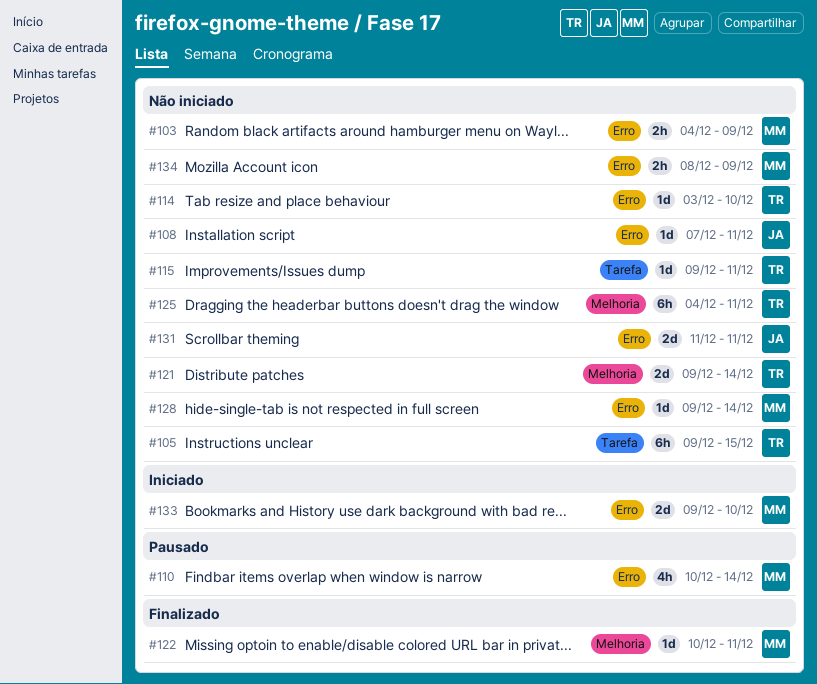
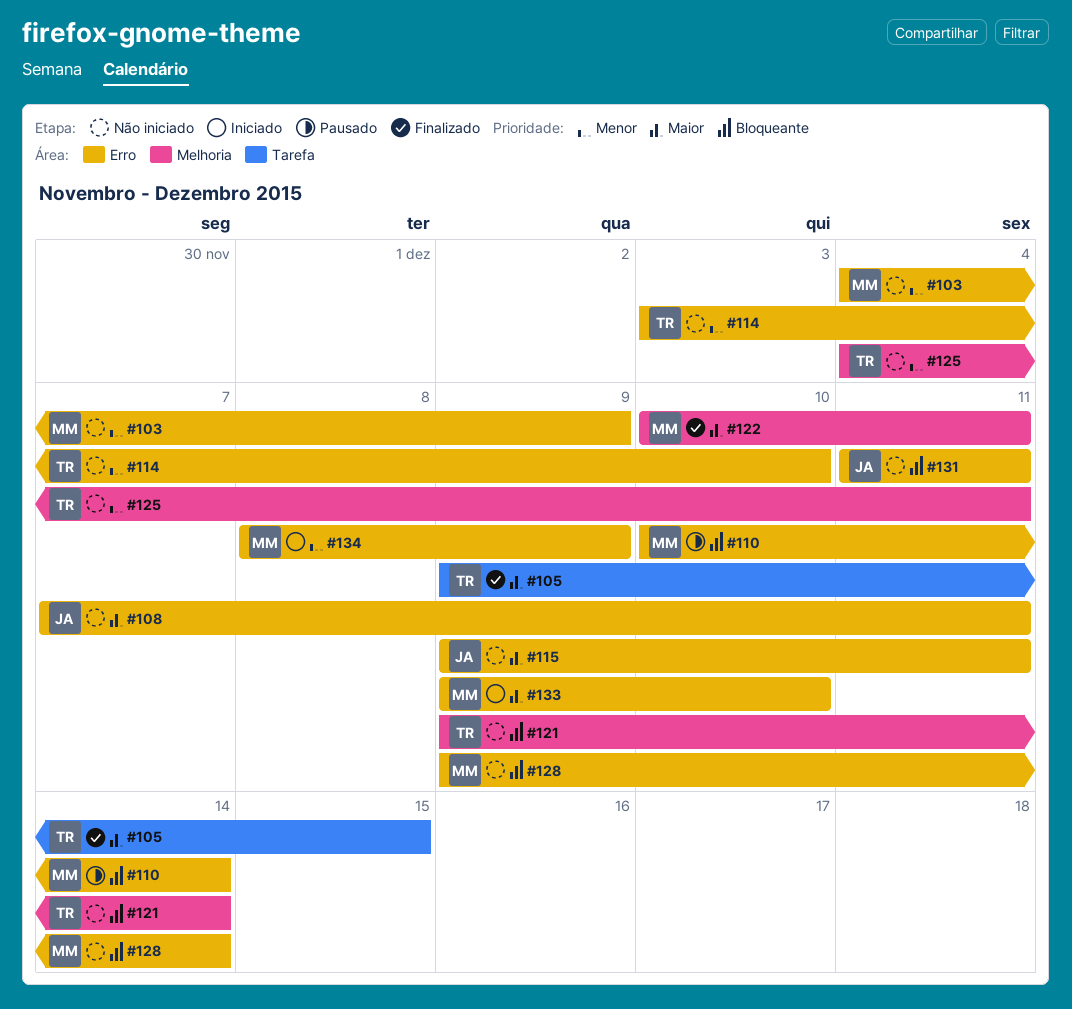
#105, status: Não iniciado -> Finalizado
#115, owner: TR -> JA
#115, label: Tarefa -> Erro
#134, status: Não iniciado -> Iniciado

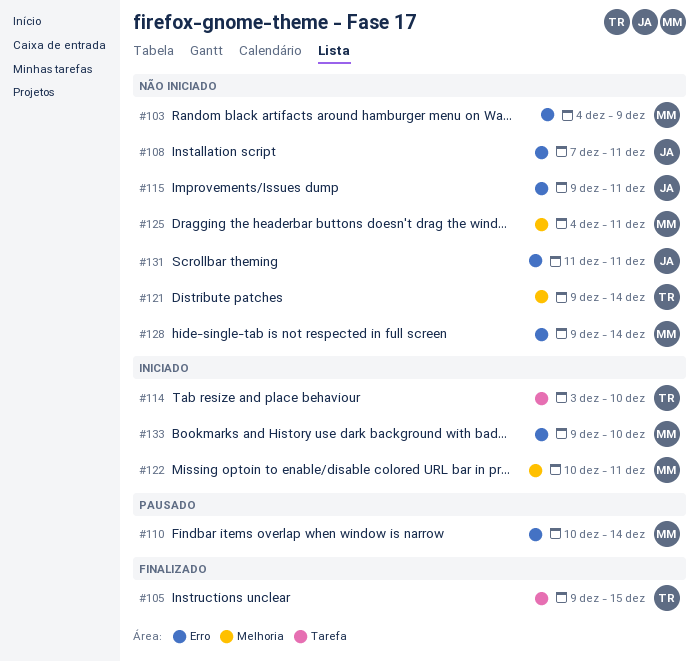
#114, status: Não iniciado -> Iniciado
#114, label: Erro -> Tarefa
#122, status: Finalizado -> Iniciado
#125, owner: TR -> MM
#134: present -> none

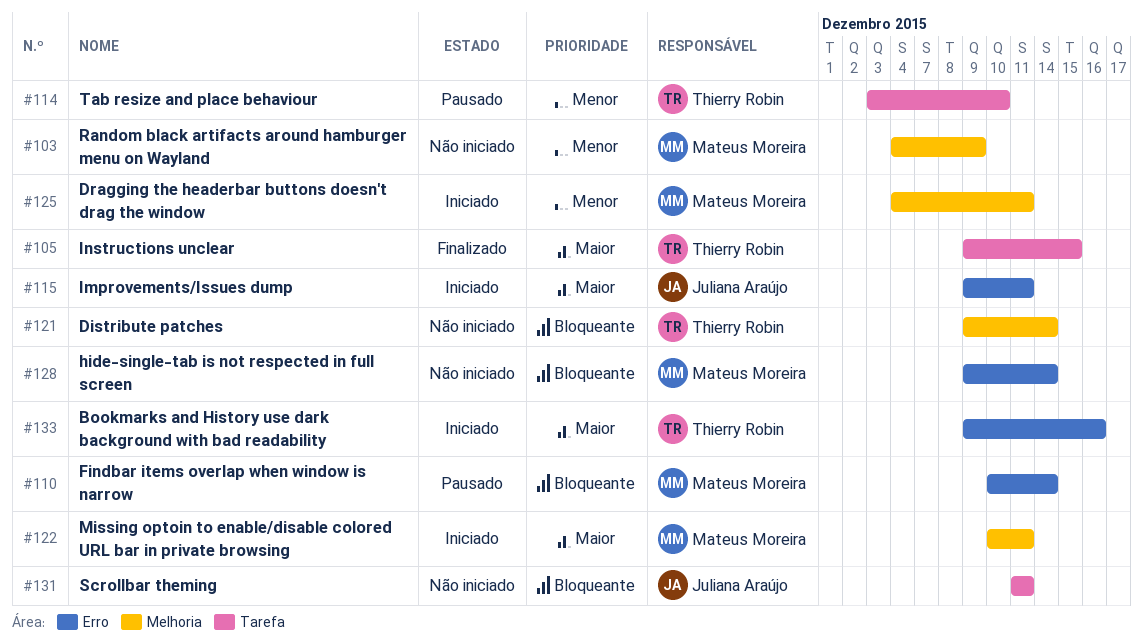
#103, label: Erro -> Melhoria
#108: present -> none
#114, status: Iniciado -> Pausado
#115, status: Não iniciado -> Iniciado
#125, status: Não iniciado -> Iniciado
#131, label: Erro -> Tarefa
#133, owner: Mateus Moreira -> Thierry Robin
#133, due: Dec 10 -> Dec 16

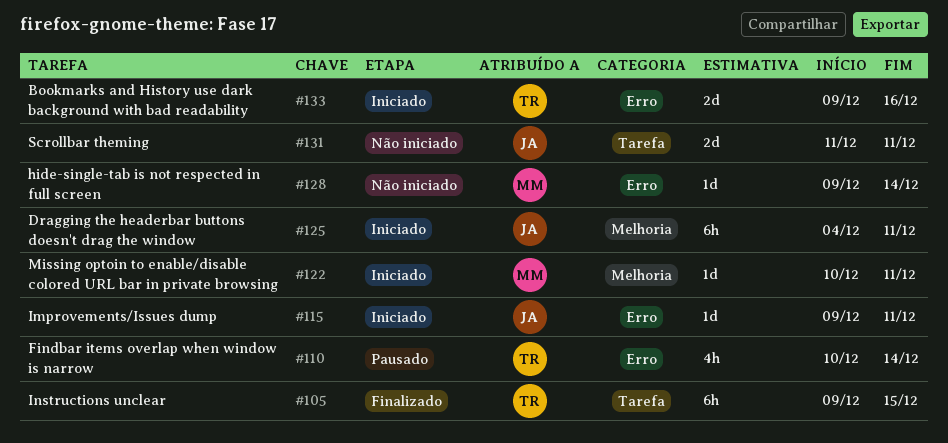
#103: present -> none
#110, owner: Mateus Moreira -> Thierry Robin
#114: present -> none
#121: present -> none
#125, owner: Mateus Moreira -> Juliana Araújo

